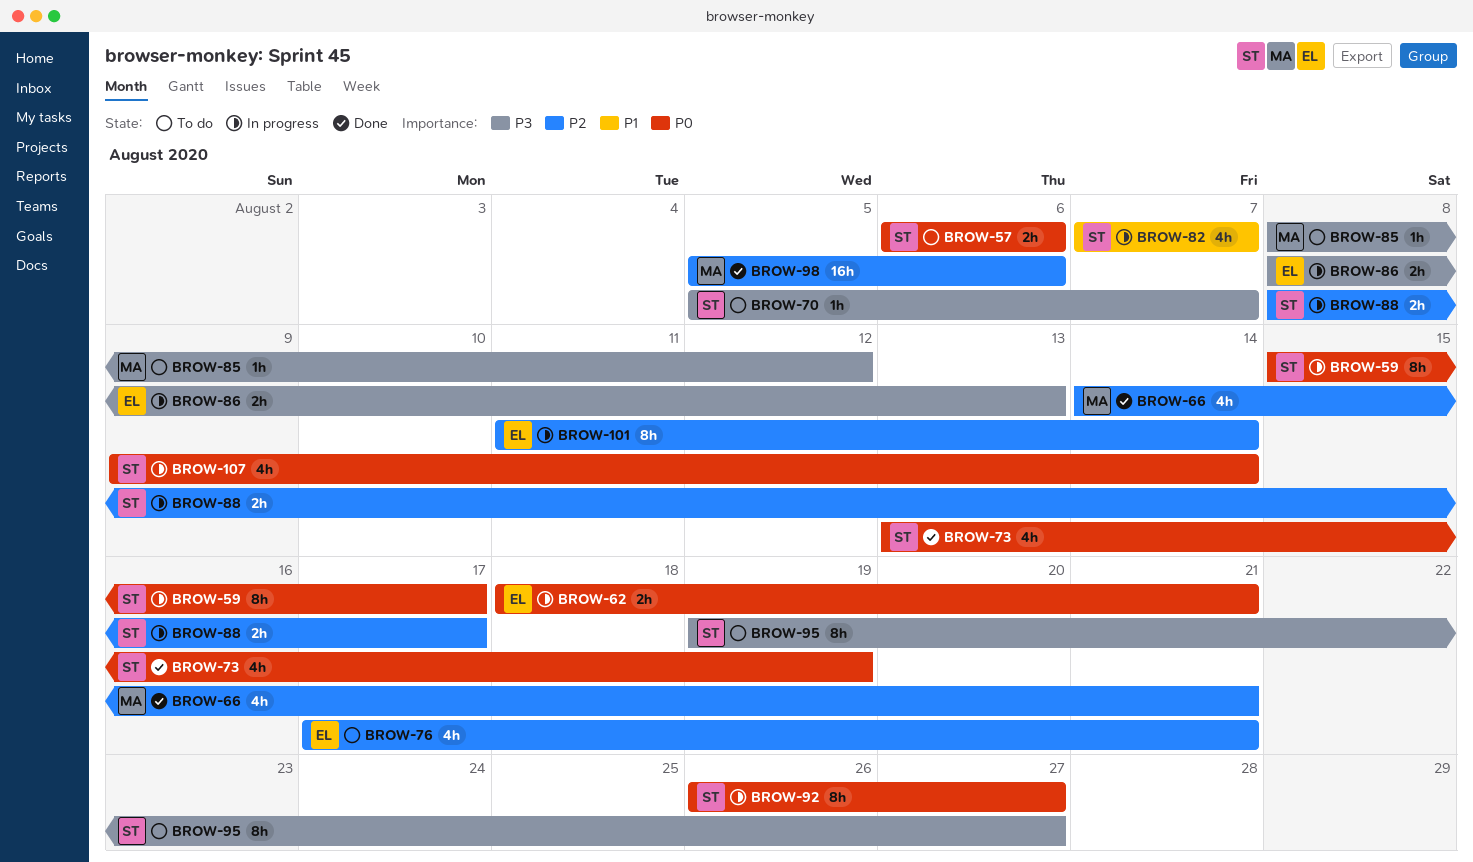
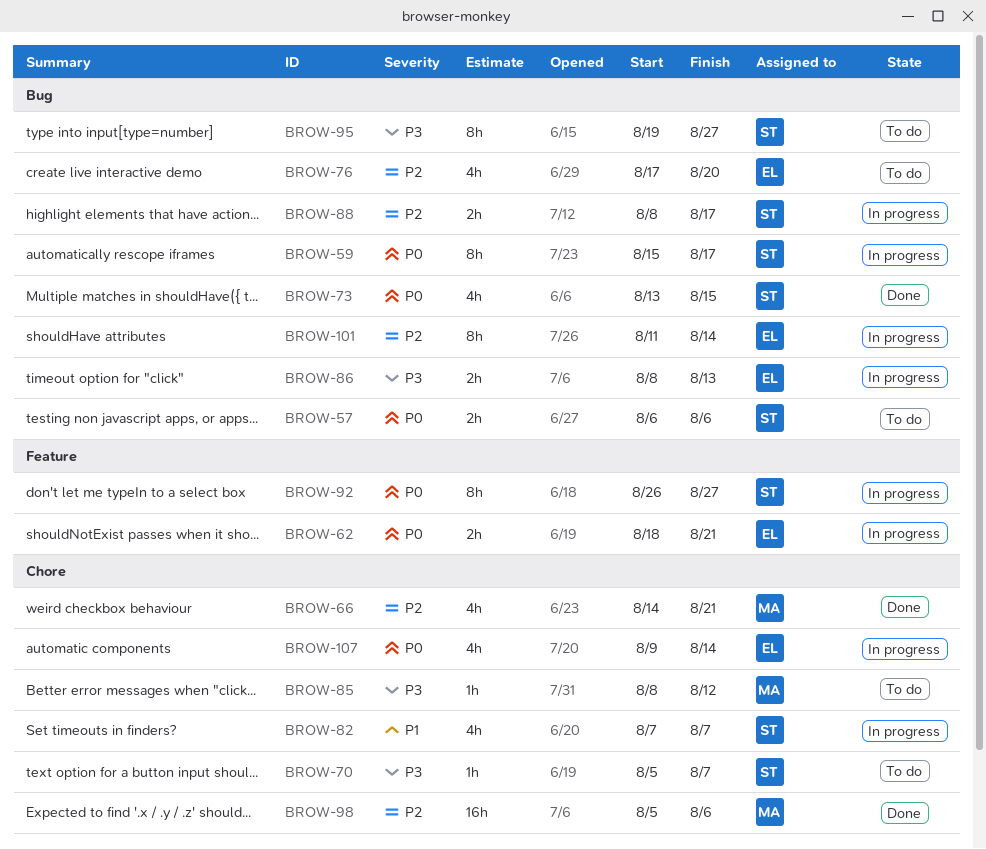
BROW-73, due: Aug 19 -> Aug 15
BROW-76, due: Aug 21 -> Aug 20
BROW-107, owner: ST -> EL

